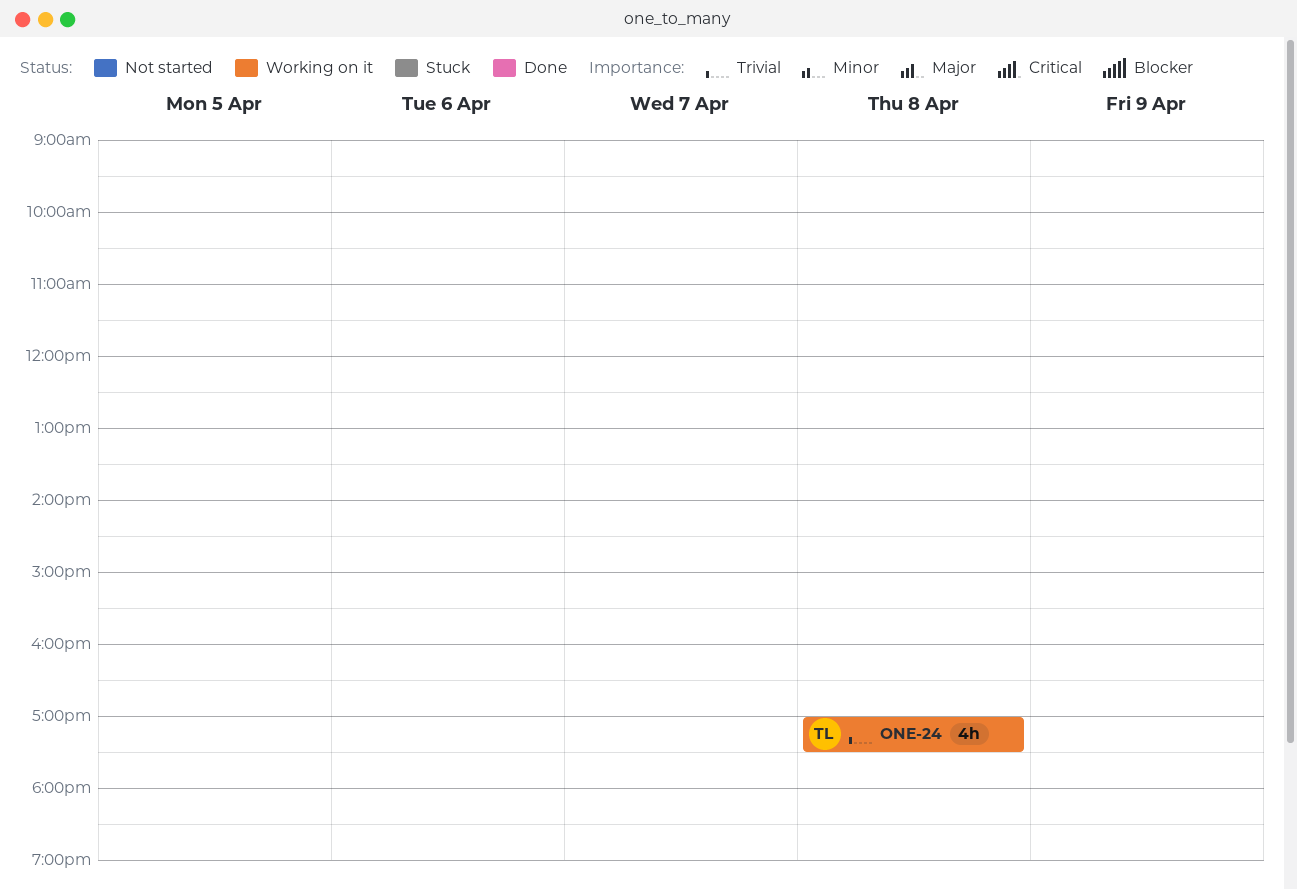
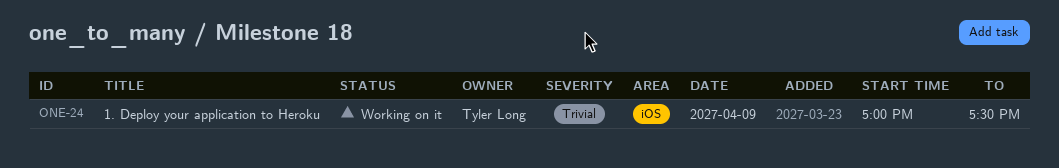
ONE-24, day: Apr 8 -> Apr 9

